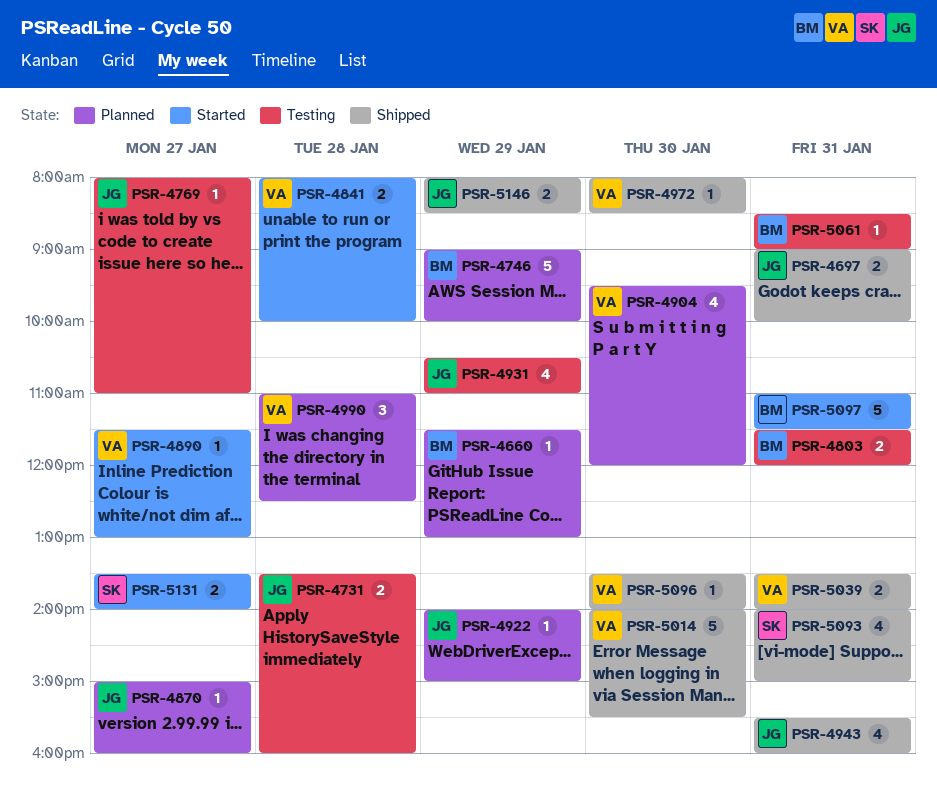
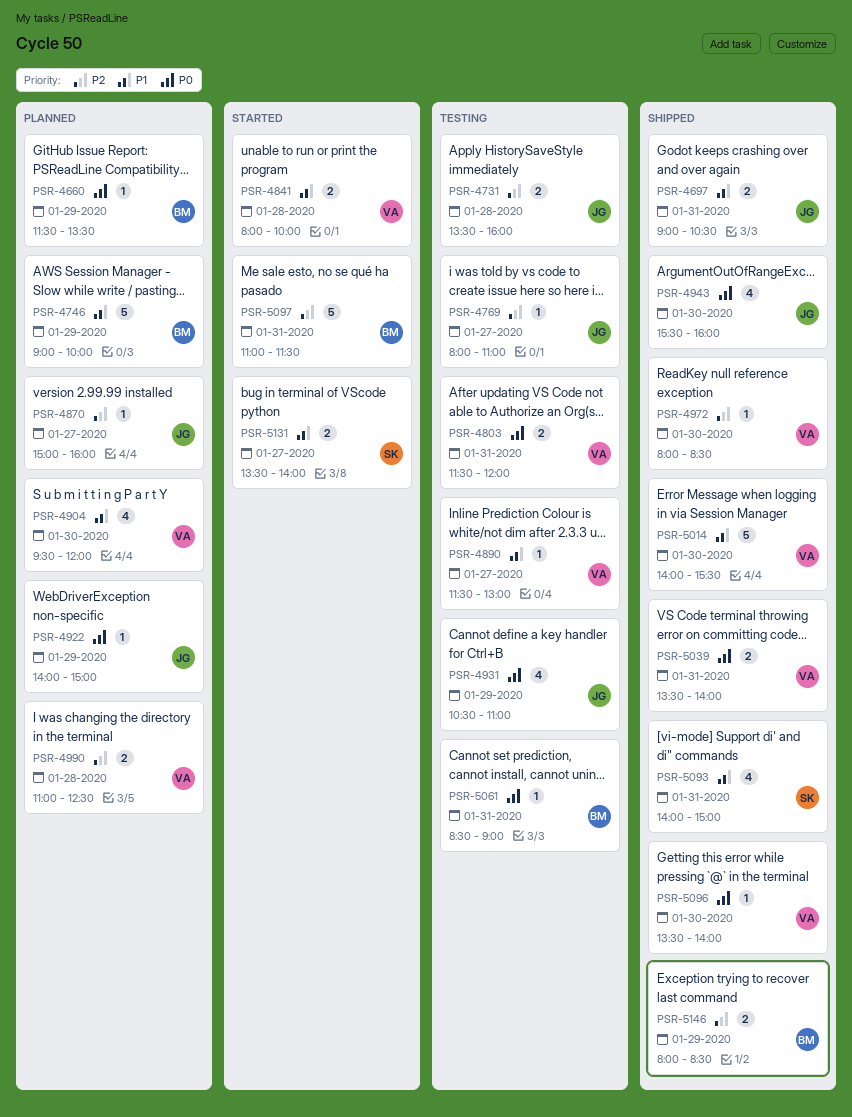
PSR-4660, ends: 13:00 -> 13:30
PSR-4697, ends: 10:00 -> 10:30
PSR-4803, owner: BM -> VA
PSR-4890, status: Started -> Testing
PSR-4943, day: Jan 31 -> Jan 30
PSR-4990, estimate: 3 -> 2
PSR-5146, owner: JG -> BM

